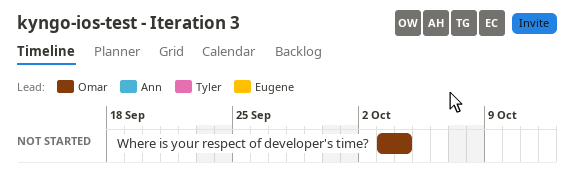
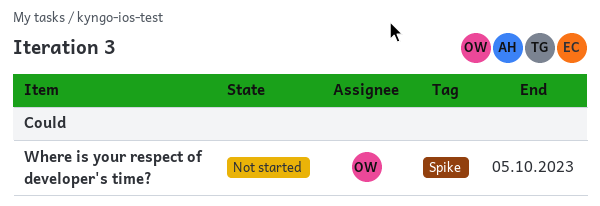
Where is your respect of developer's time?, due: Oct 4 -> Oct 5

